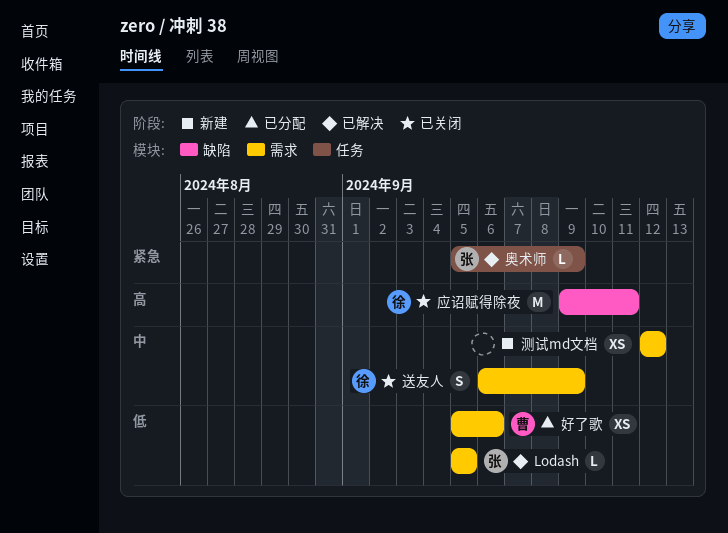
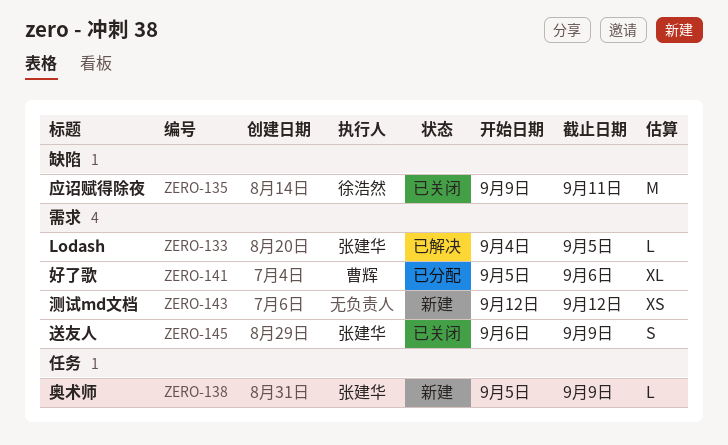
Lodash, start: Sep 5 -> Sep 4
奥术师, status: 已解决 -> 新建
好了歌, estimate: XS -> XL
送友人, owner: 徐浩然 -> 张建华

